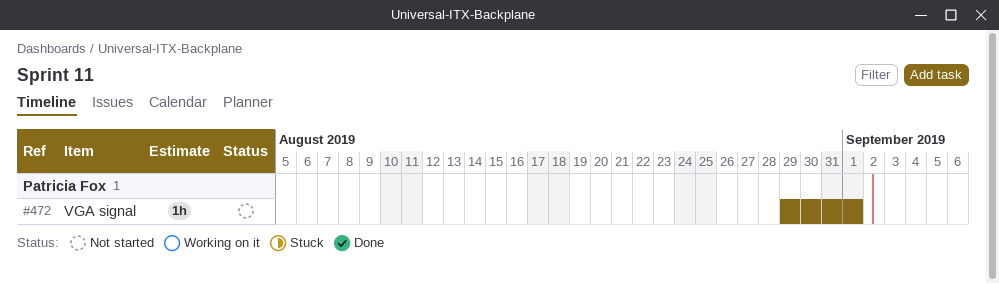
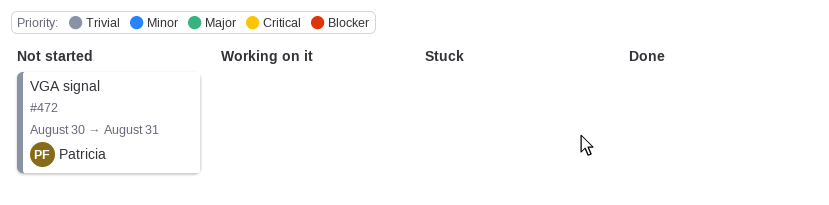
#472, start: Aug 29 -> Aug 30
#472, due: Sep 1 -> Aug 31

